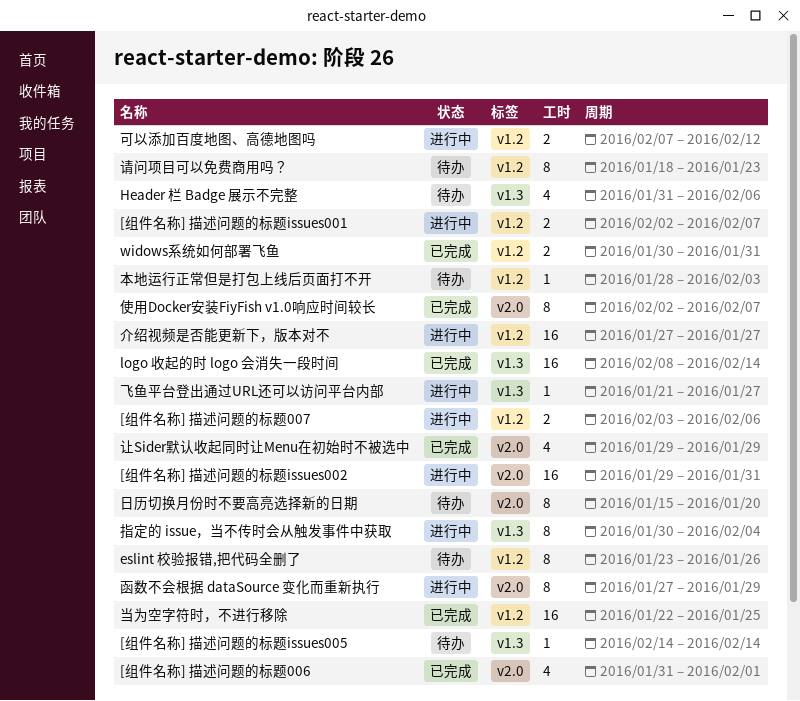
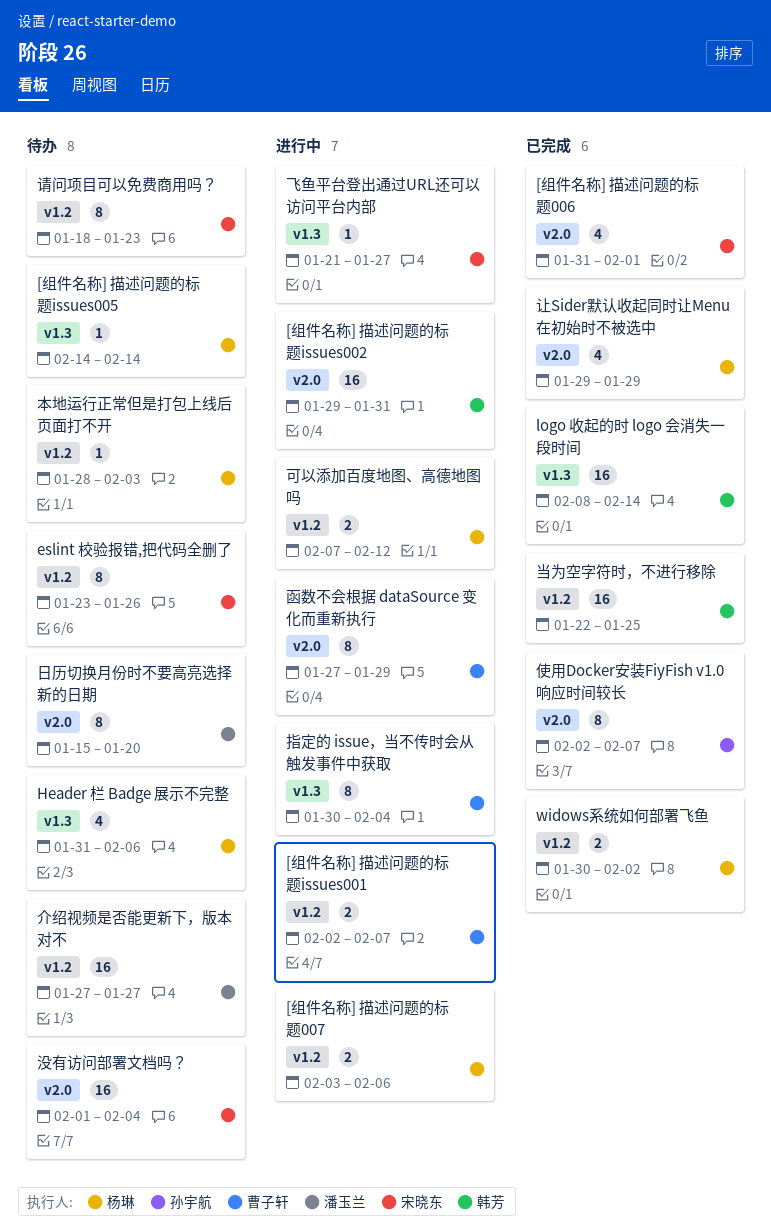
widows系统如何部署飞鱼, due: Jan 31 -> Feb 2
介绍视频是否能更新下，版本对不, status: 进行中 -> 待办
没有访问部署文档吗？: none -> present

